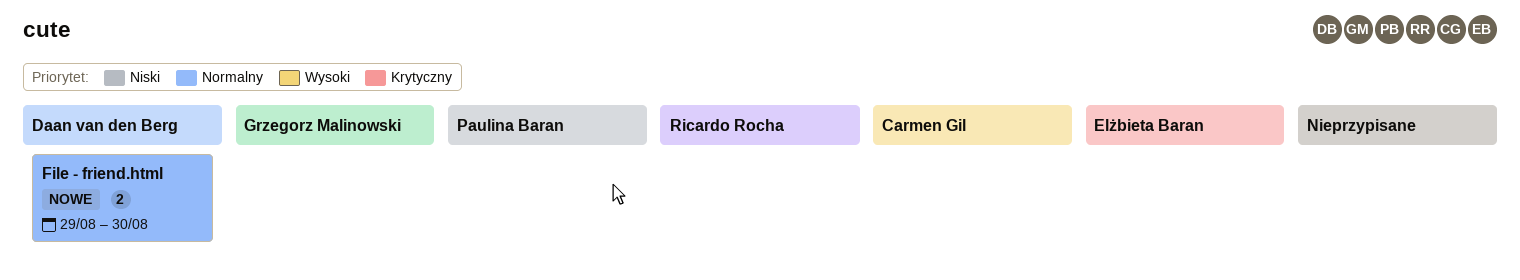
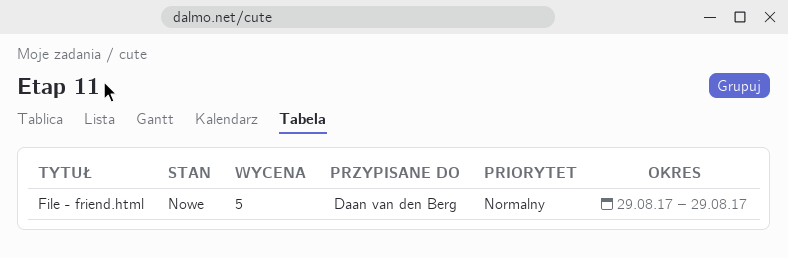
File - friend.html, estimate: 2 -> 5
File - friend.html, due: Aug 30 -> Aug 29

